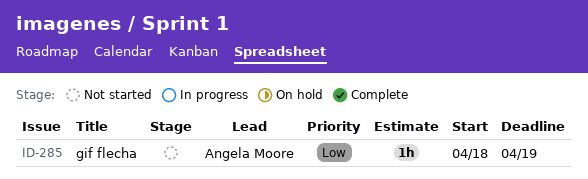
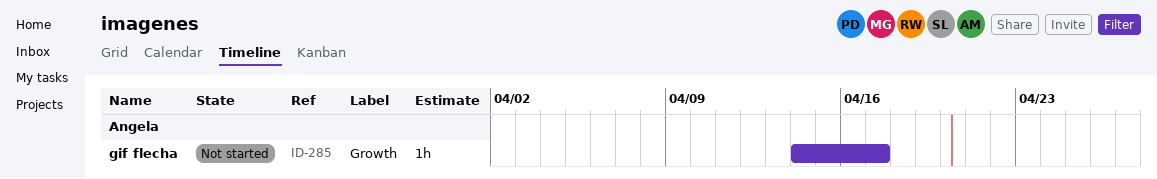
ID-285, start: Apr 18 -> Apr 14
ID-285, due: Apr 19 -> Apr 17

